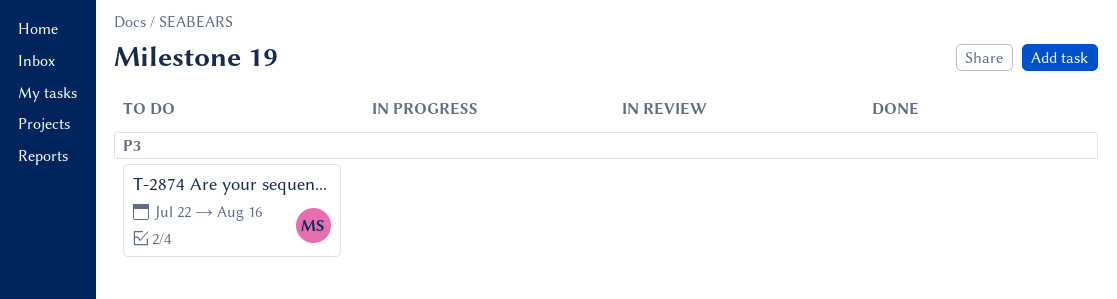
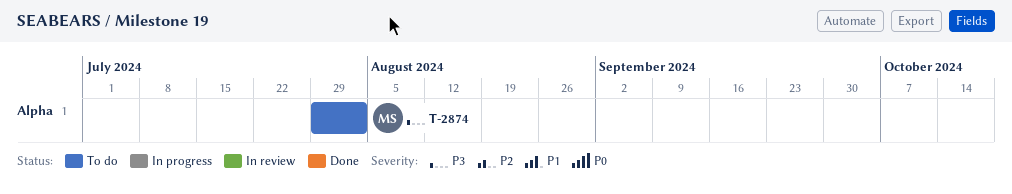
T-2874, start: Jul 22 -> Jul 29
T-2874, due: Aug 16 -> Aug 2

